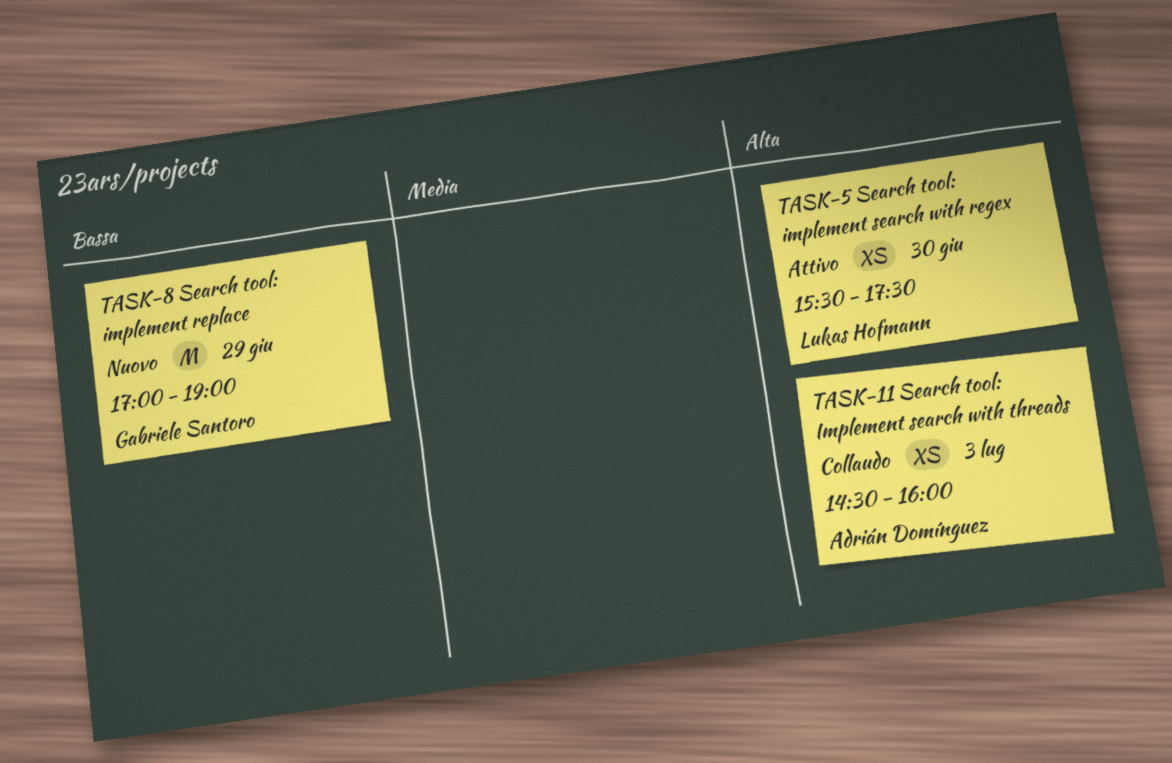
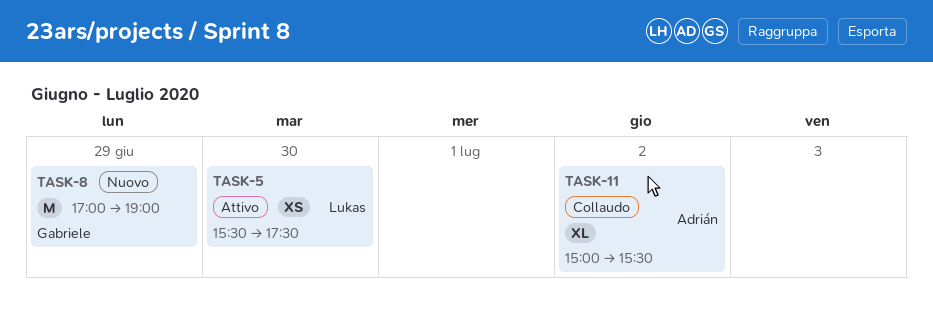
TASK-11, estimate: XS -> XL
TASK-11, day: Jul 3 -> Jul 2
TASK-11, begins: 14:30 -> 15:00
TASK-11, ends: 16:00 -> 15:30

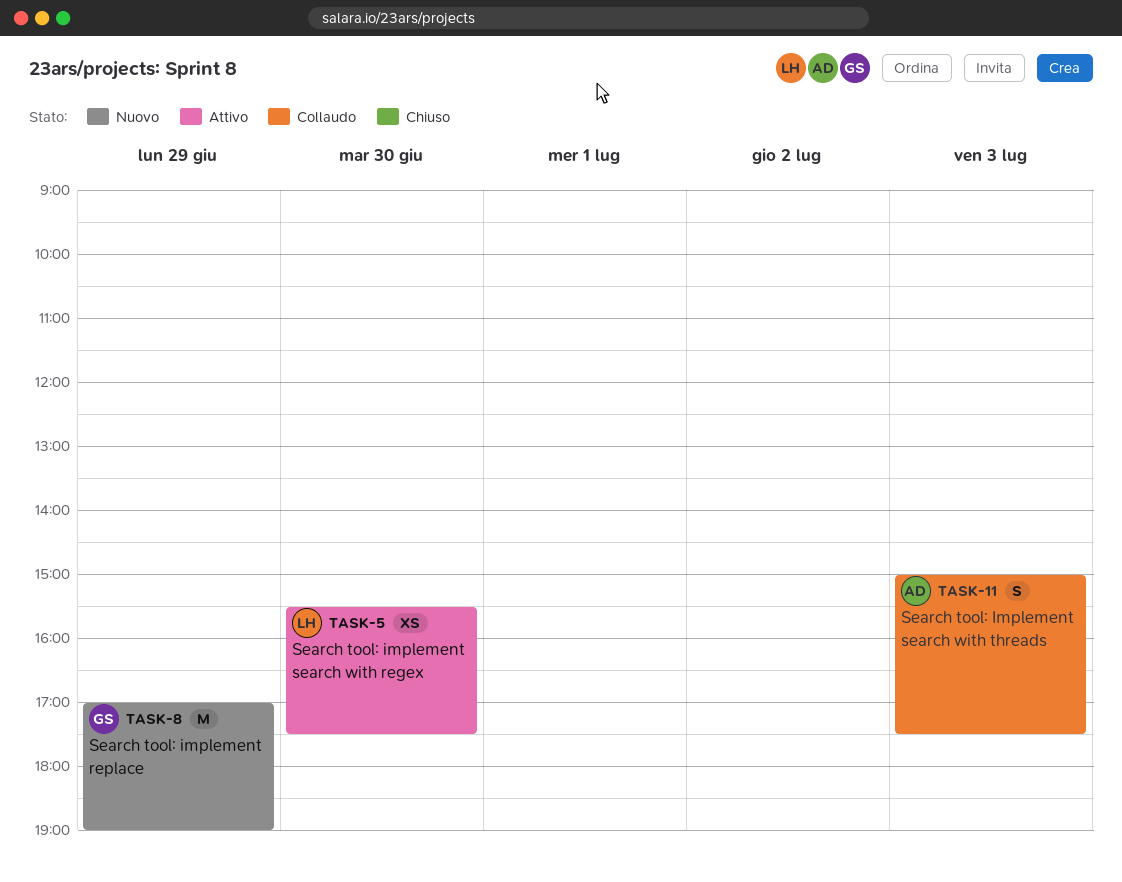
TASK-11, estimate: XL -> S
TASK-11, day: Jul 2 -> Jul 3
TASK-11, ends: 15:30 -> 17:30

